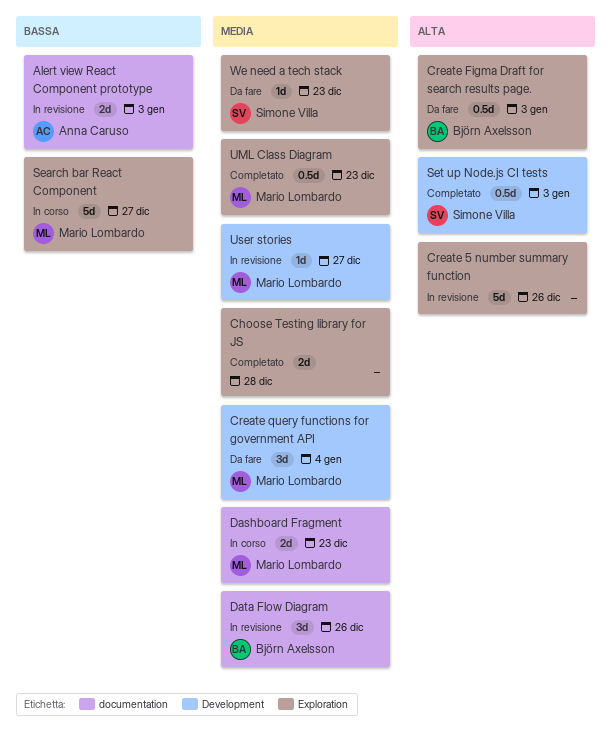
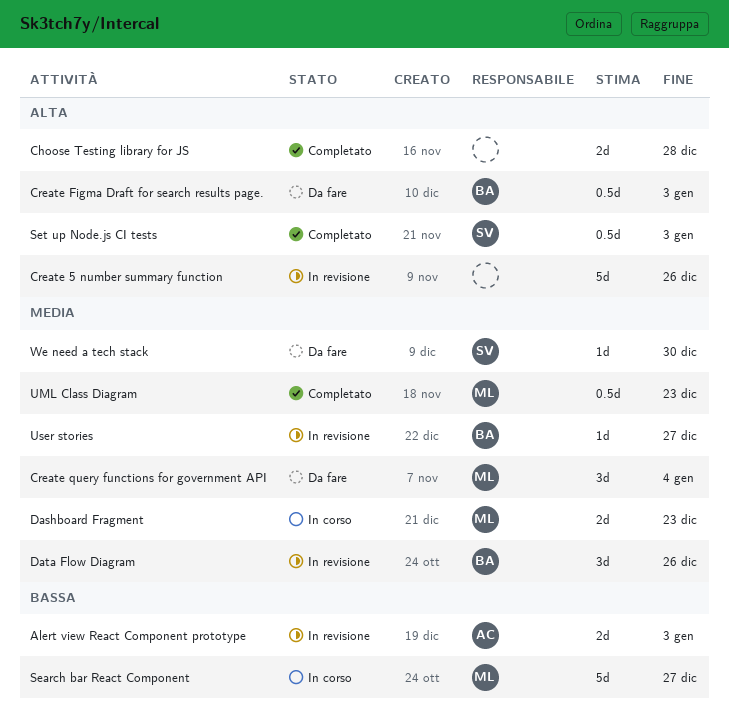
Choose Testing library for JS, priority: Media -> Alta
User stories, owner: Mario Lombardo -> Björn Axelsson
We need a tech stack, due: Dec 23 -> Dec 30

